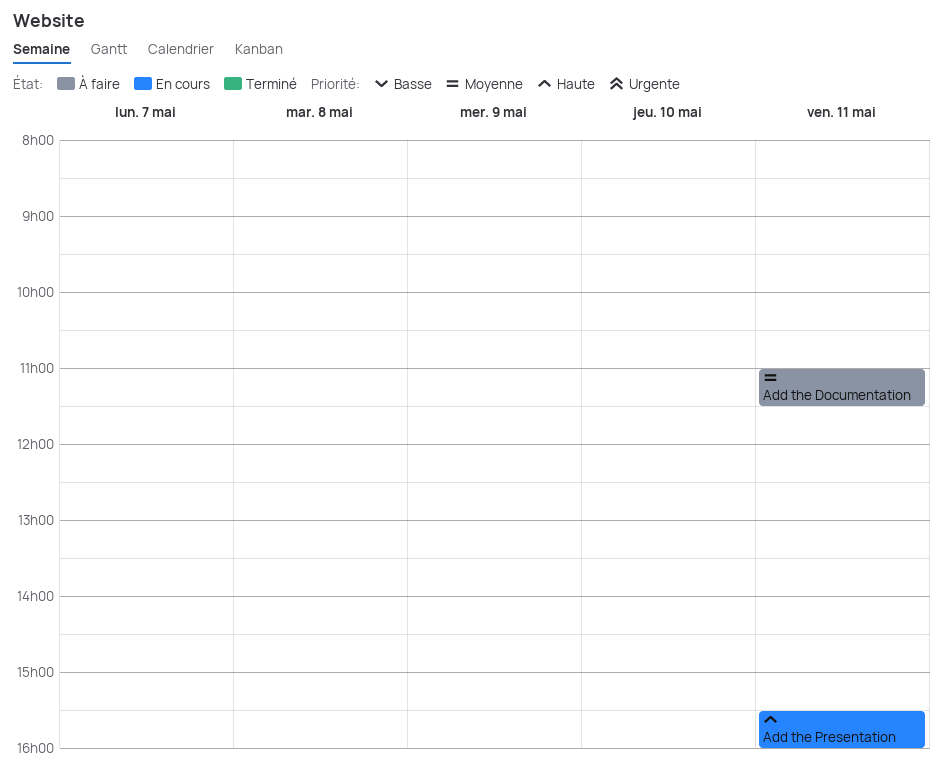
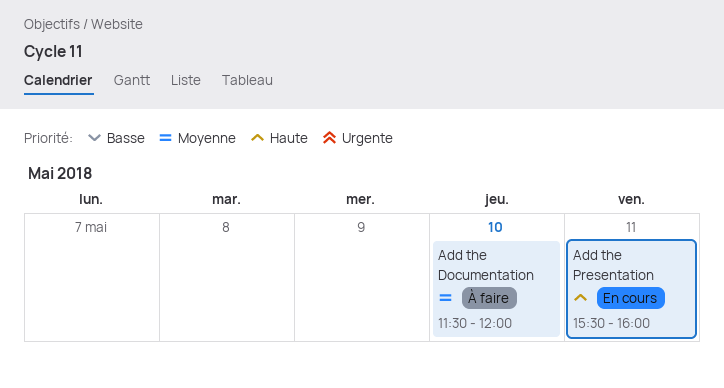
Add the Documentation, day: May 11 -> May 10
Add the Documentation, begins: 11:00 -> 11:30
Add the Documentation, ends: 11:30 -> 12:00

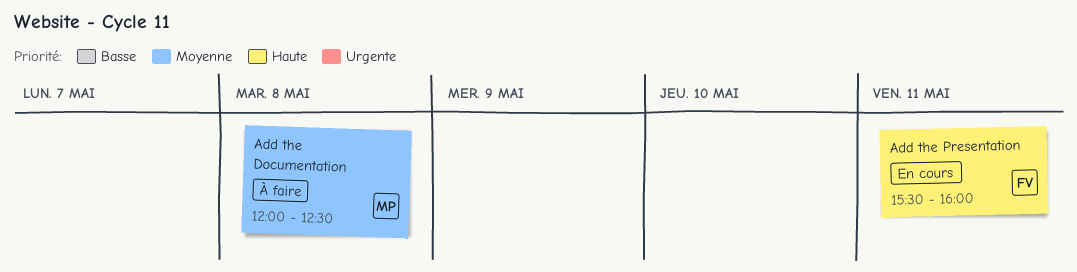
Add the Documentation, day: May 10 -> May 8
Add the Documentation, begins: 11:30 -> 12:00
Add the Documentation, ends: 12:00 -> 12:30

